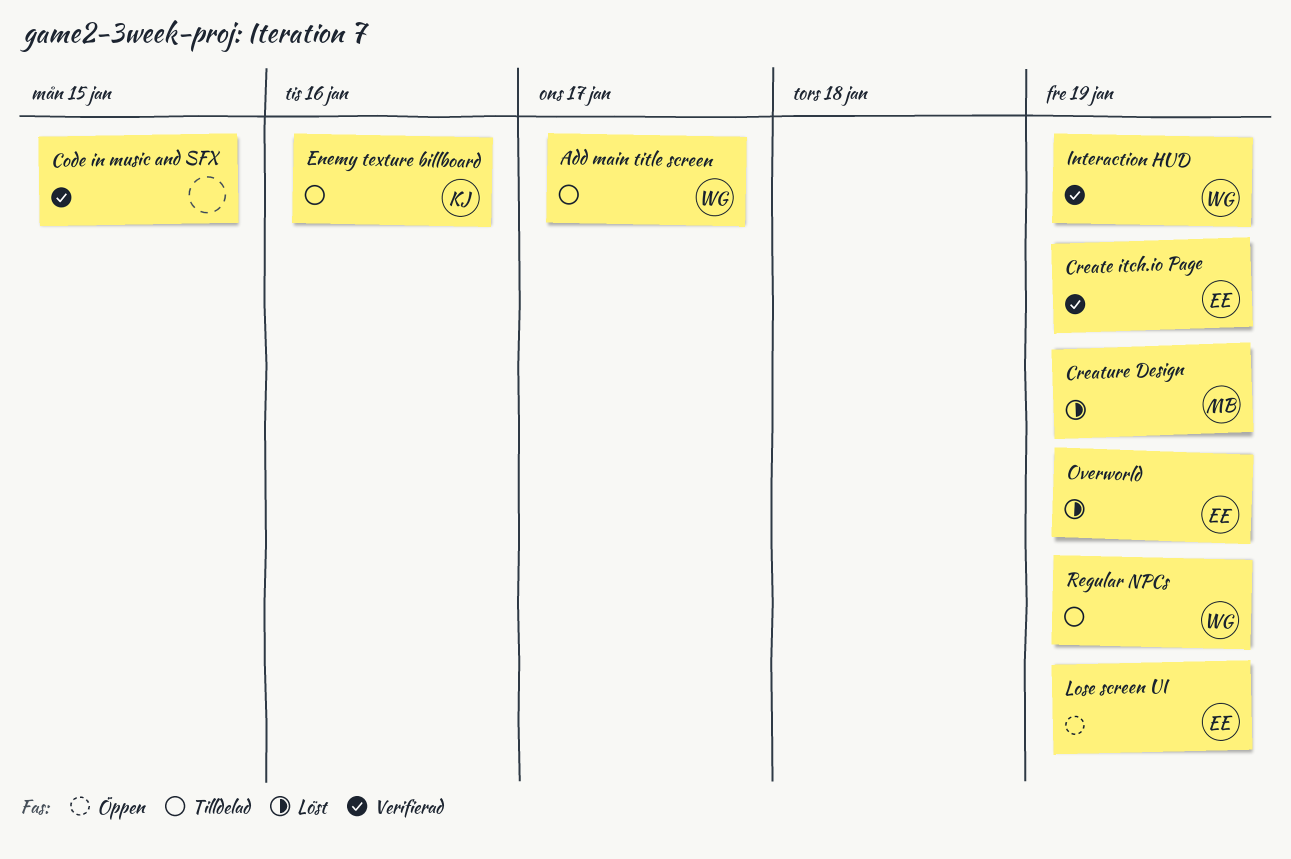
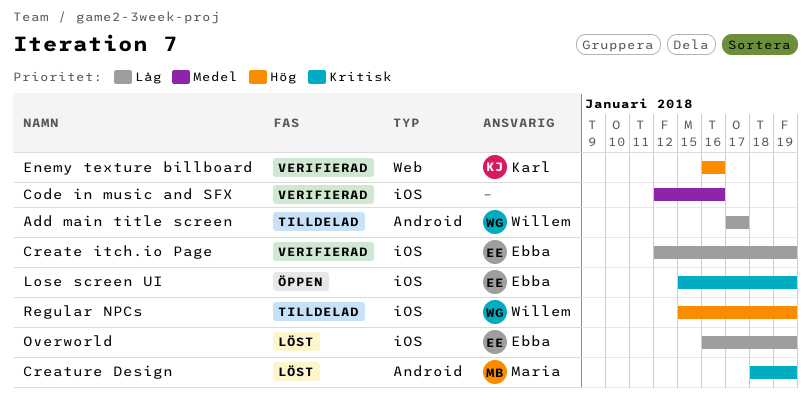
Code in music and SFX, due: Jan 15 -> Jan 16
Enemy texture billboard, status: Tilldelad -> Verifierad
Interaction HUD: present -> none

